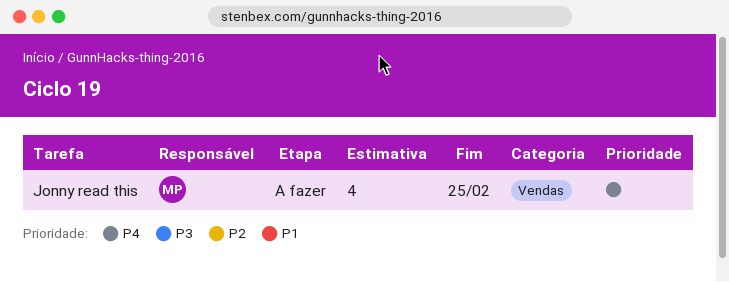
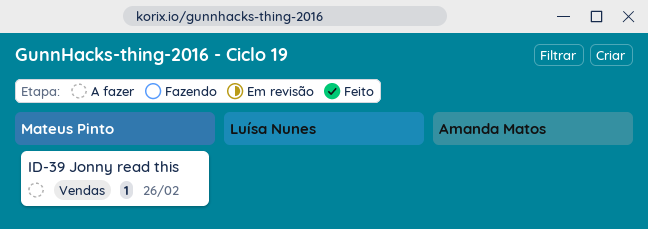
Jonny read this, estimate: 4 -> 1
Jonny read this, due: Feb 25 -> Feb 26

